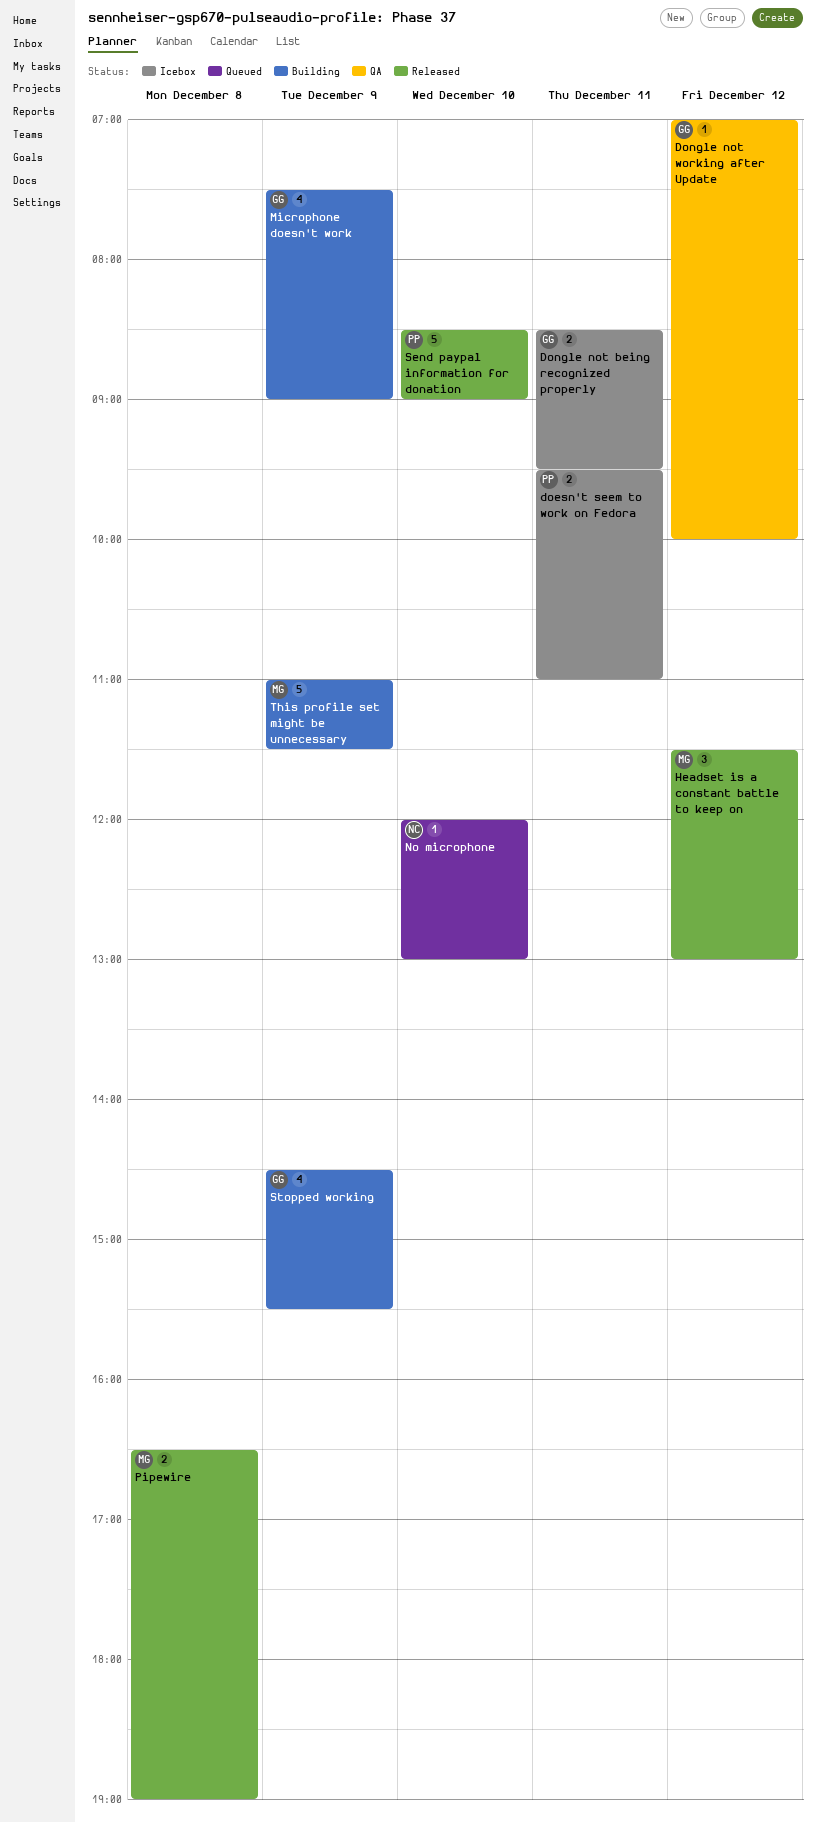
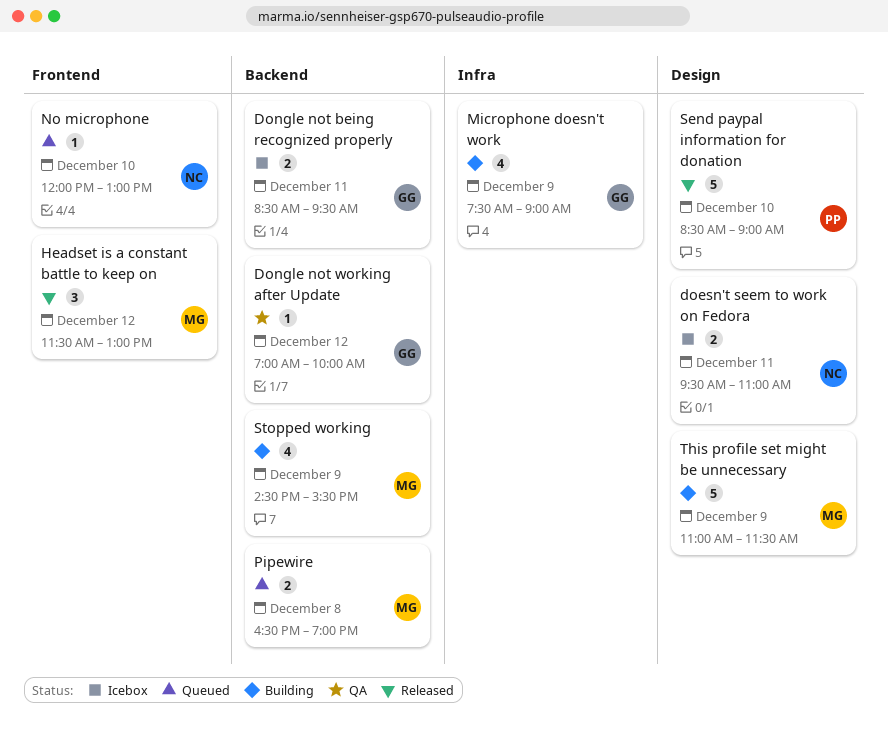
doesn't seem to work on Fedora, owner: PP -> NC
Pipewire, status: Released -> Queued
Stopped working, owner: GG -> MG

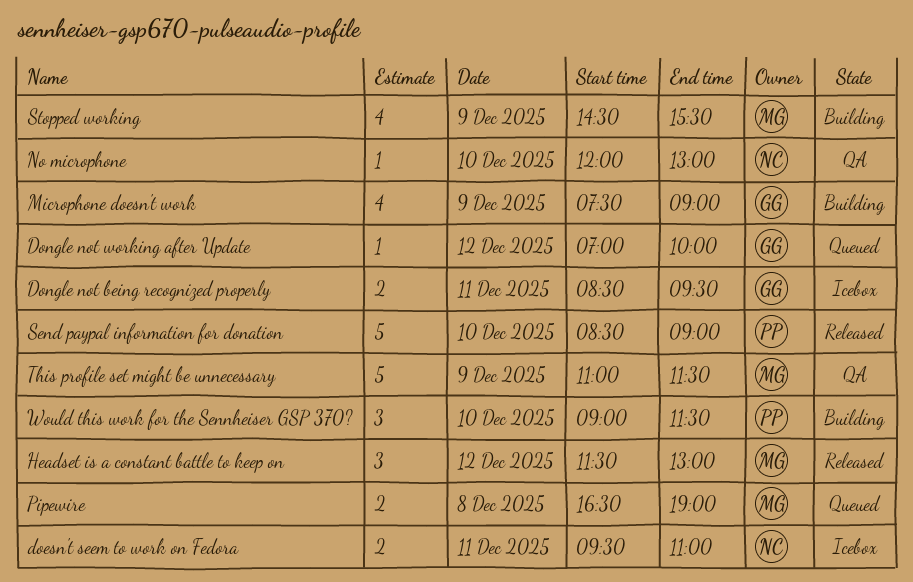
Dongle not working after Update, status: QA -> Queued
No microphone, status: Queued -> QA
This profile set might be unnecessary, status: Building -> QA
Would this work for the Sennheiser GSP 370?: none -> present

